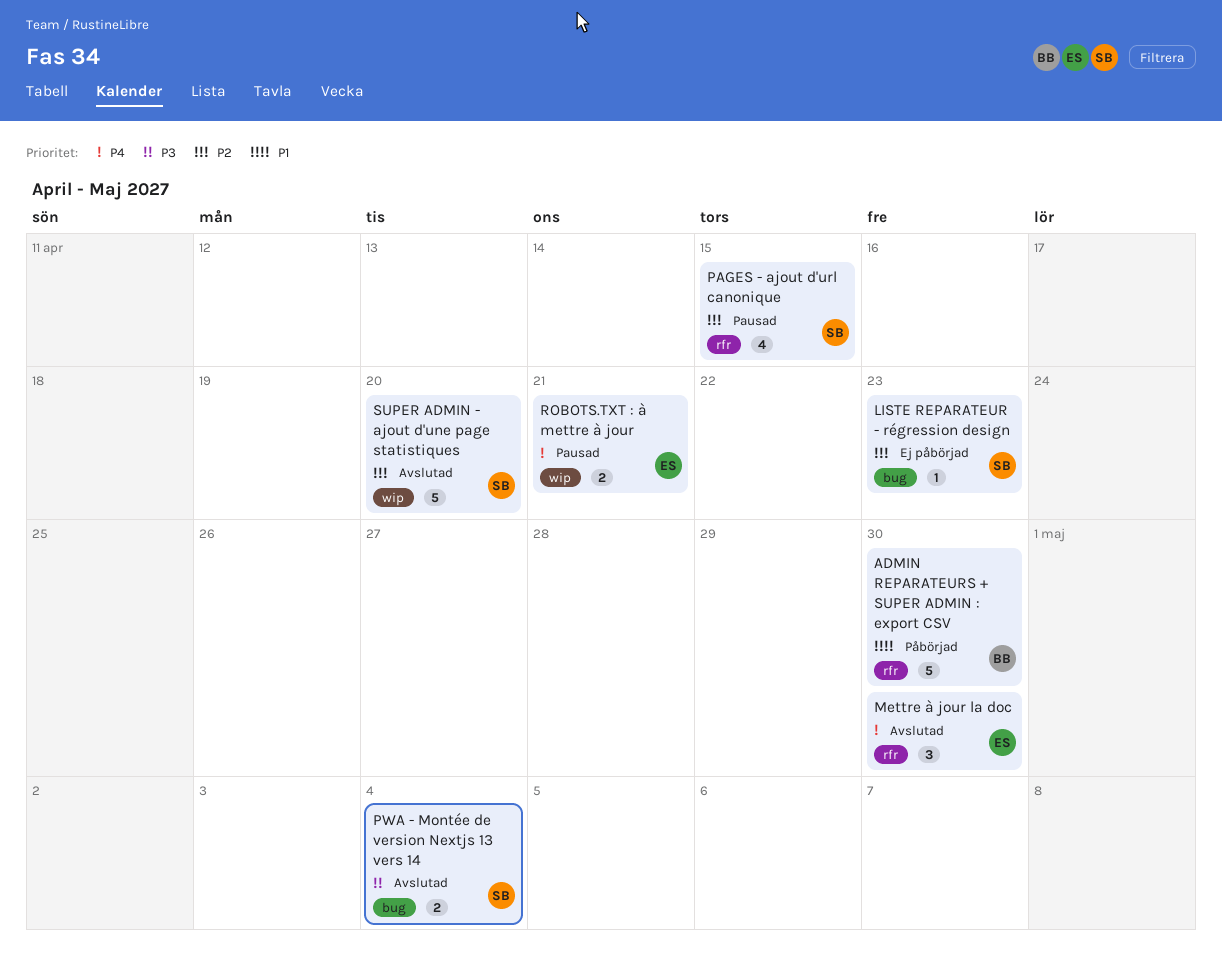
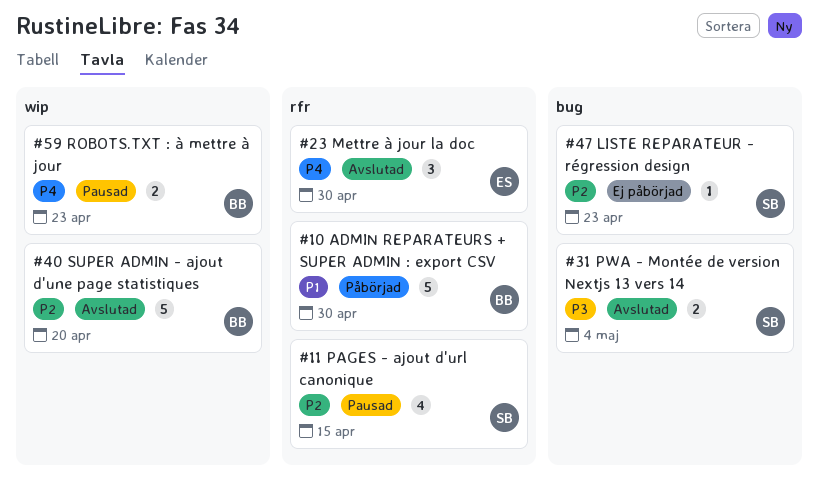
ROBOTS.TXT : à mettre à jour, owner: ES -> BB
ROBOTS.TXT : à mettre à jour, due: Apr 21 -> Apr 23
SUPER ADMIN - ajout d'une page statistiques, owner: SB -> BB

